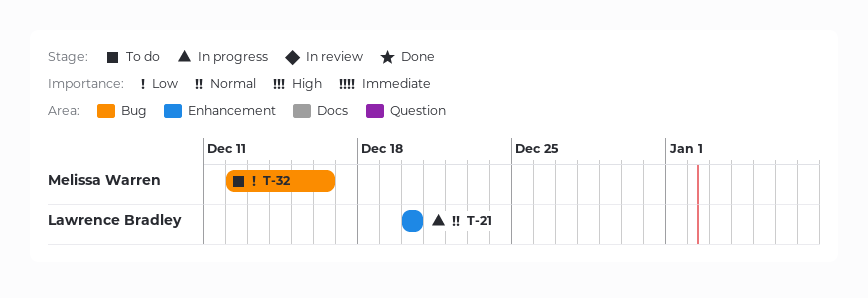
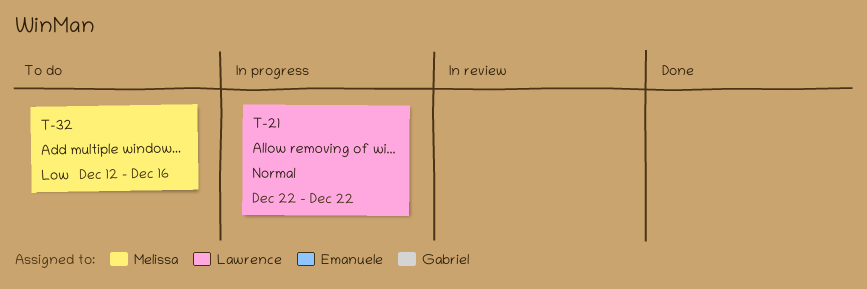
T-21, start: Dec 20 -> Dec 22
T-21, due: Dec 20 -> Dec 22

